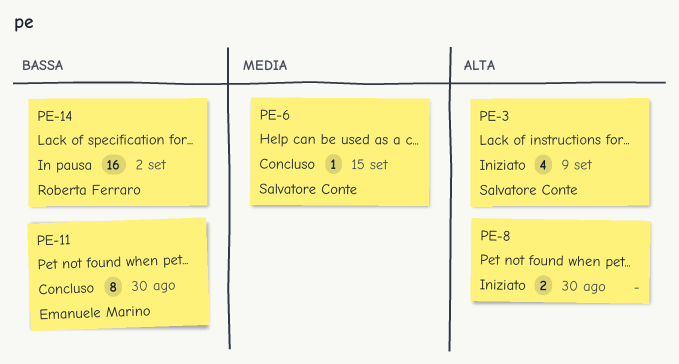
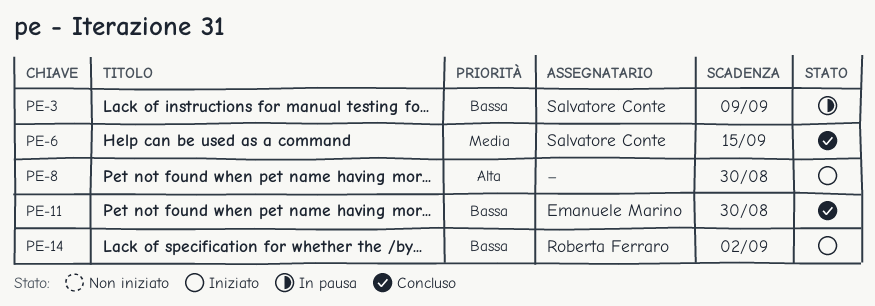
PE-3, status: Iniziato -> In pausa
PE-3, priority: Alta -> Bassa
PE-14, status: In pausa -> Iniziato

